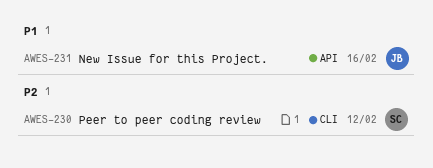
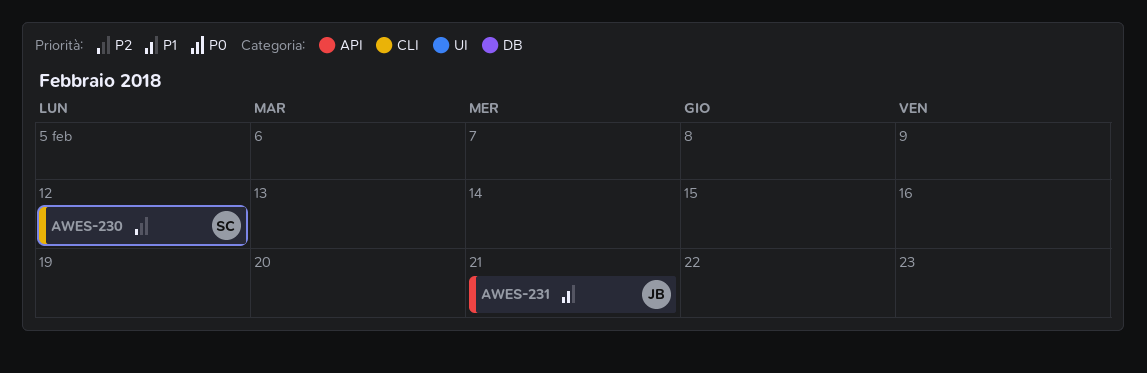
AWES-231, due: Feb 16 -> Feb 21

